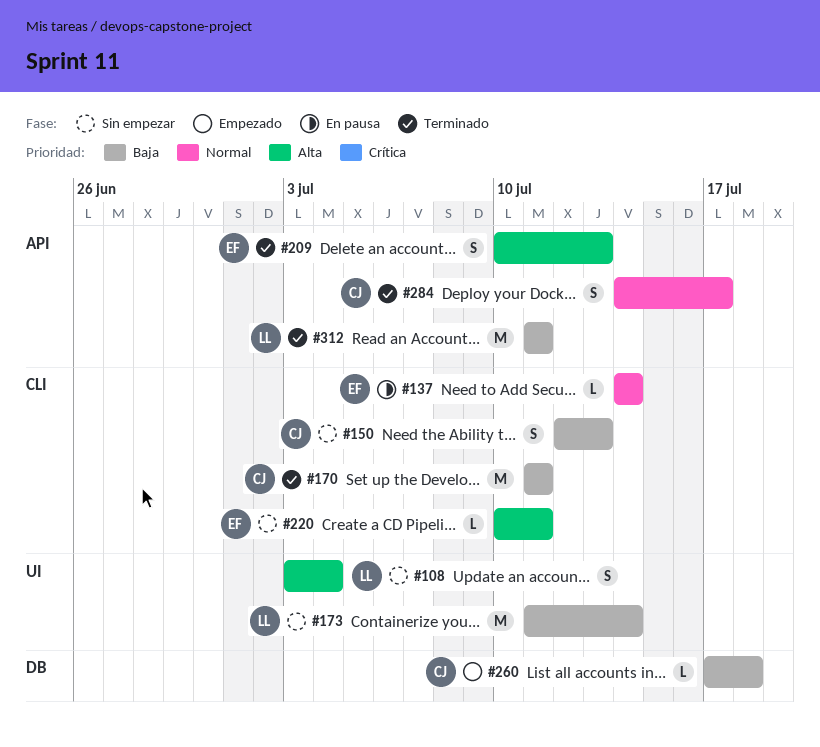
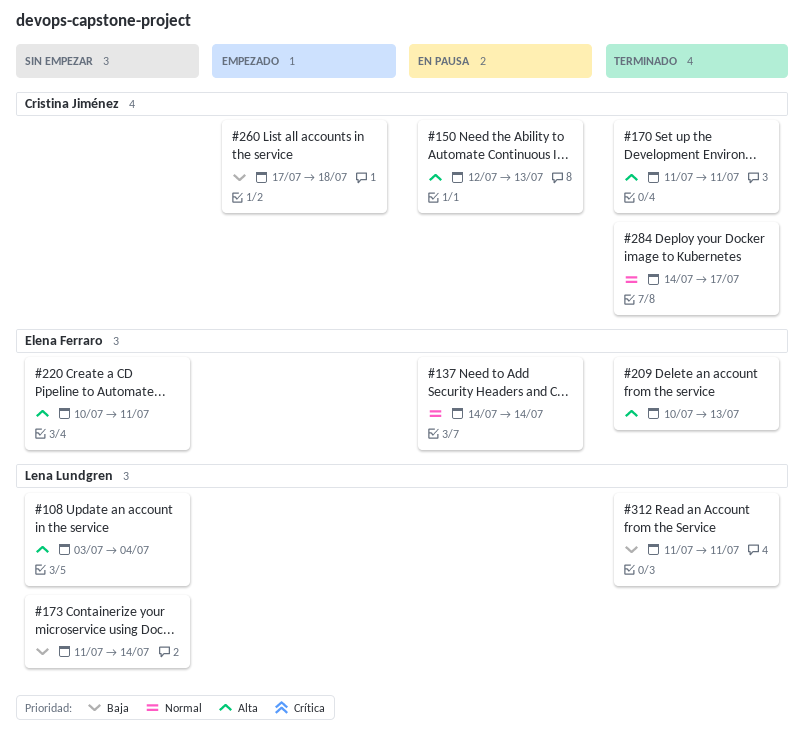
#150, status: Sin empezar -> En pausa
#150, priority: Baja -> Alta
#170, priority: Baja -> Alta

